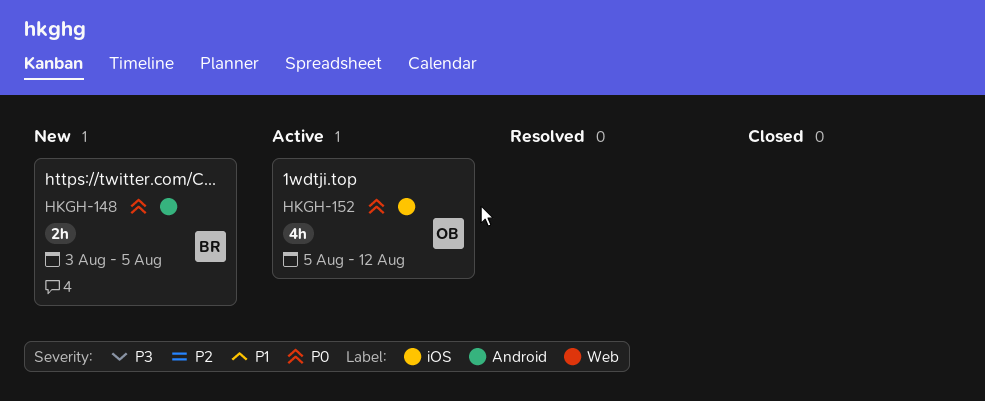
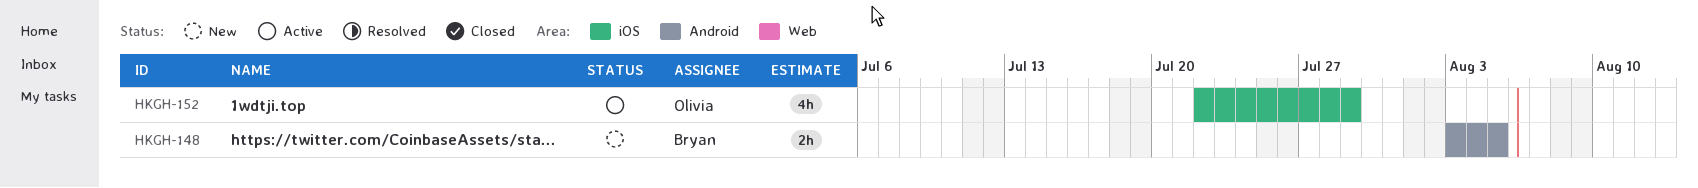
HKGH-152, start: Aug 5 -> Jul 22
HKGH-152, due: Aug 12 -> Jul 29

